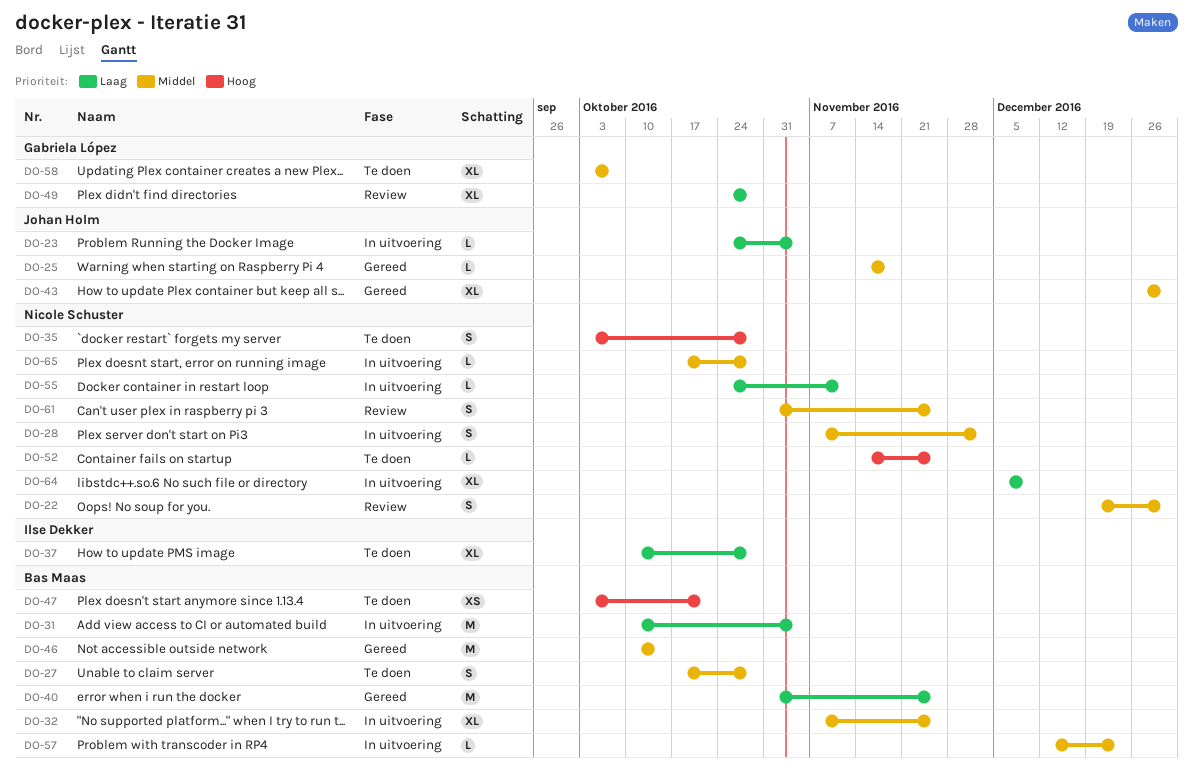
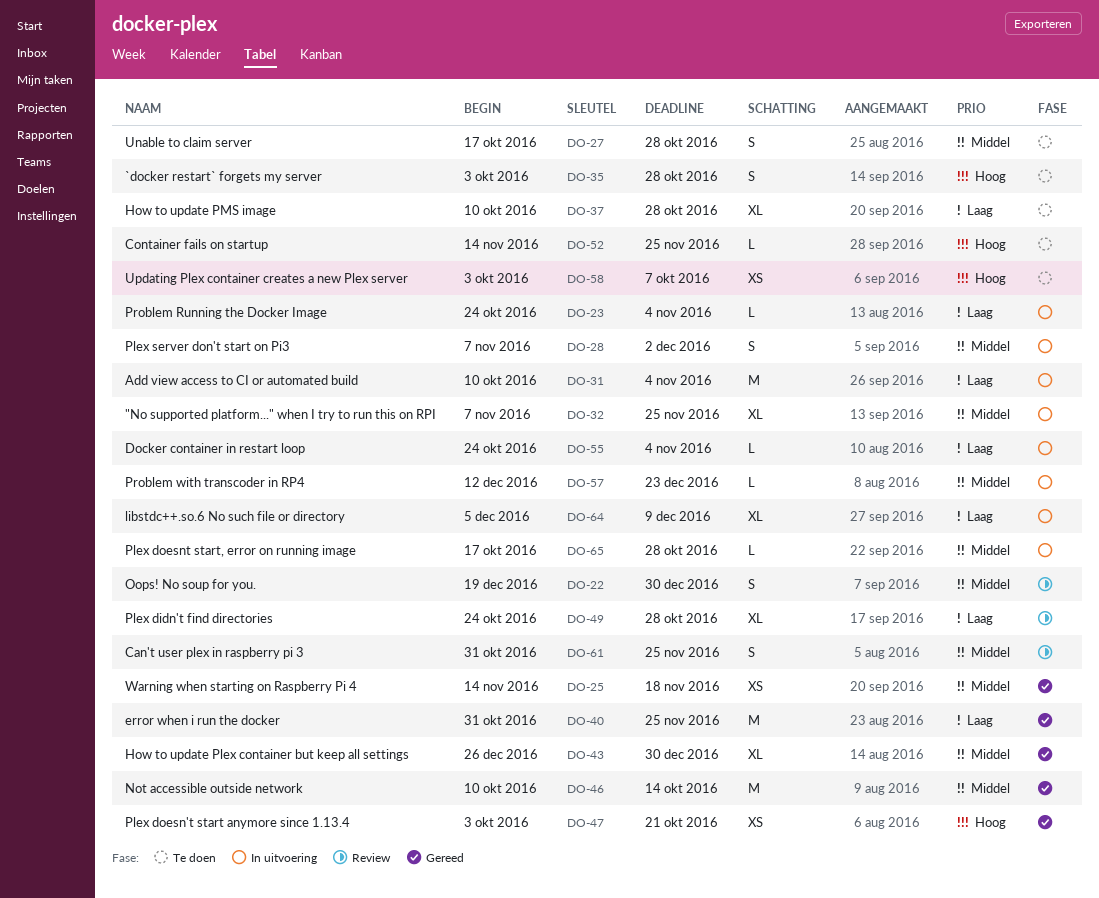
DO-25, estimate: L -> XS
DO-47, status: Te doen -> Gereed
DO-55, due: Nov 11 -> Nov 4
DO-58, priority: Middel -> Hoog
DO-58, estimate: XL -> XS

